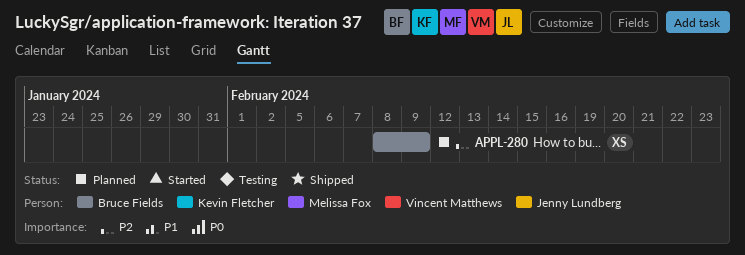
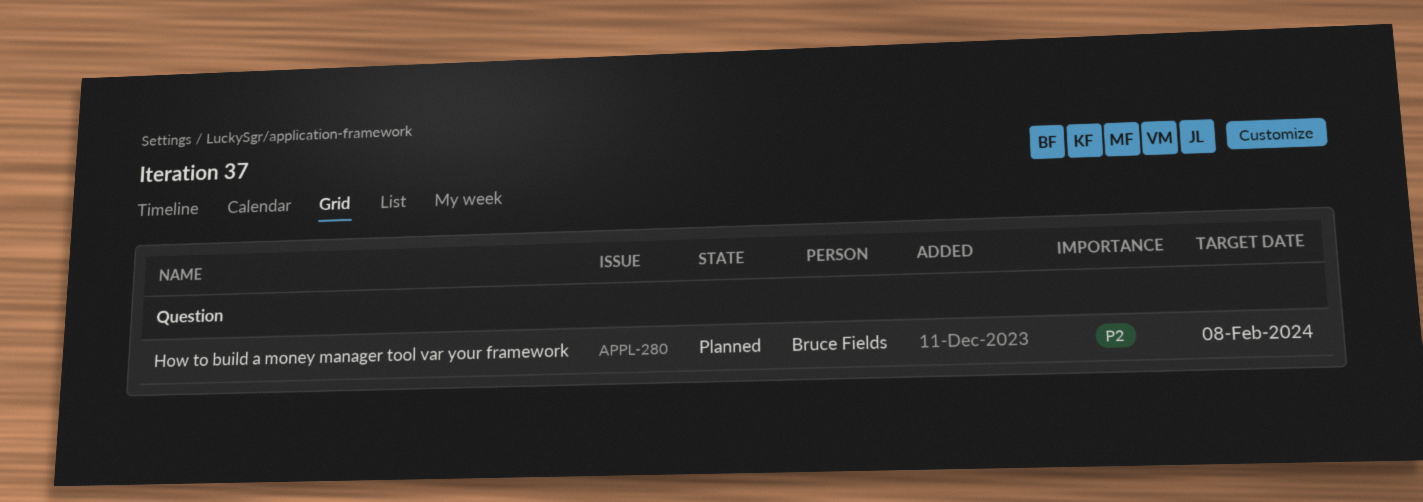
APPL-280, due: Feb 9 -> Feb 8

